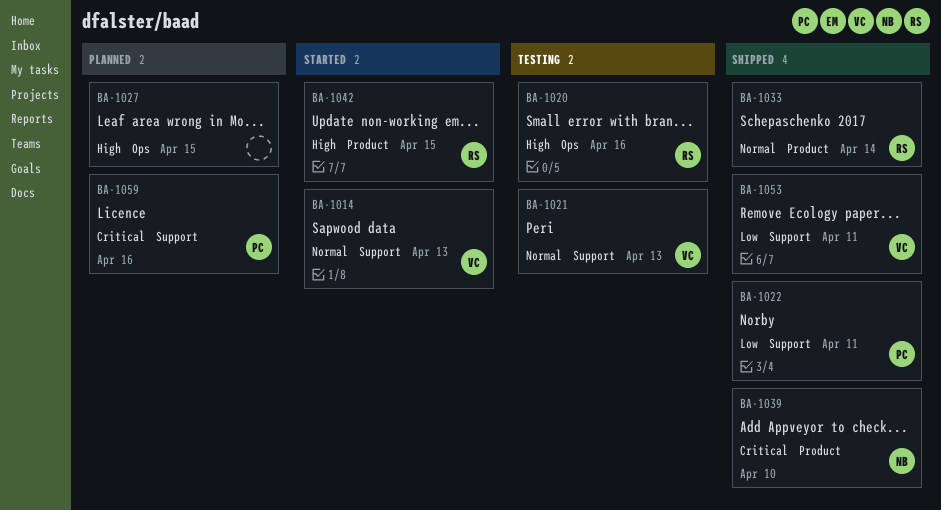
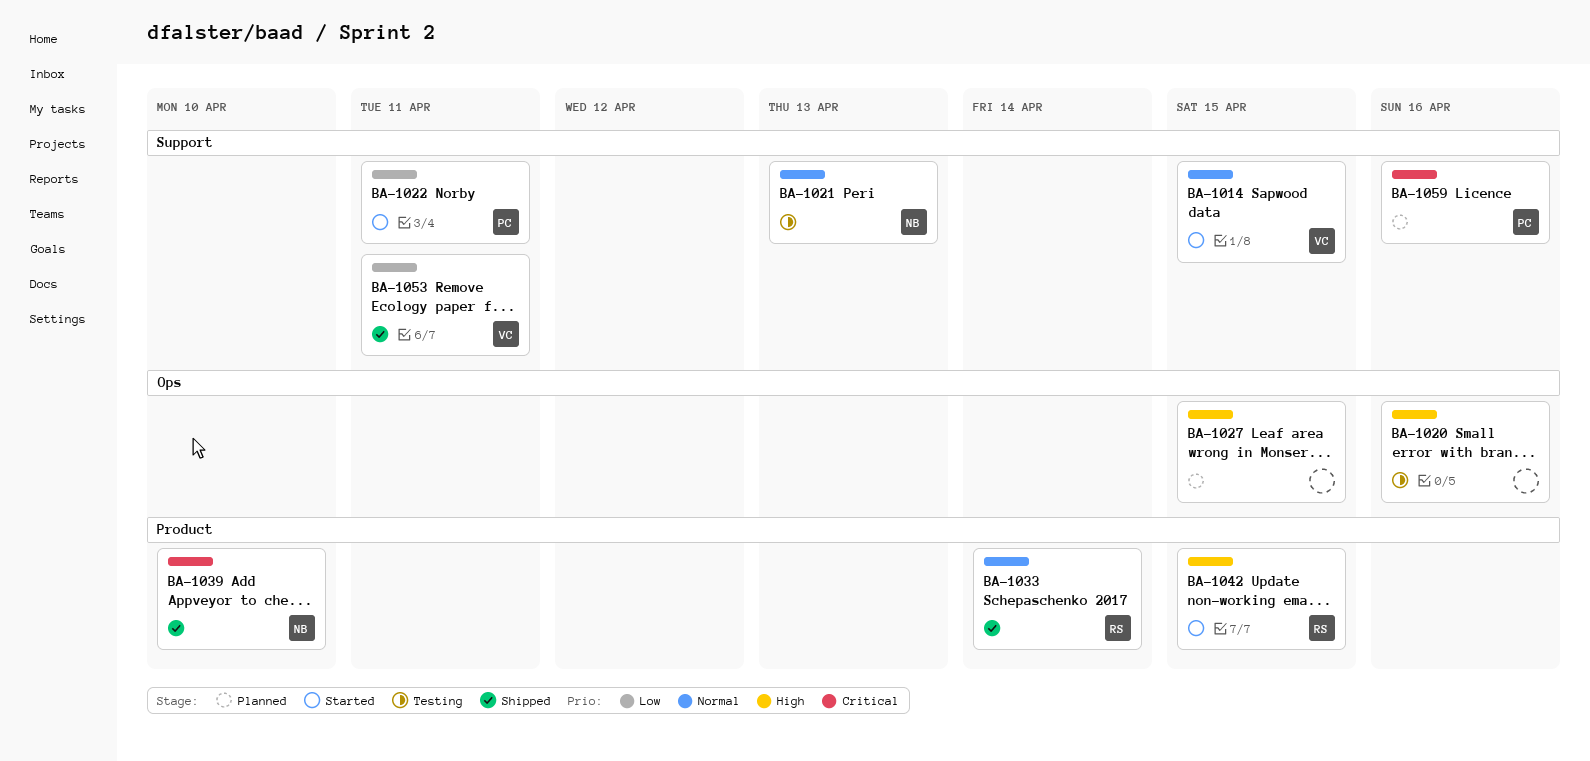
BA-1014, due: Apr 13 -> Apr 15
BA-1020, owner: RS -> none
BA-1021, owner: VC -> NB
BA-1022, status: Shipped -> Started

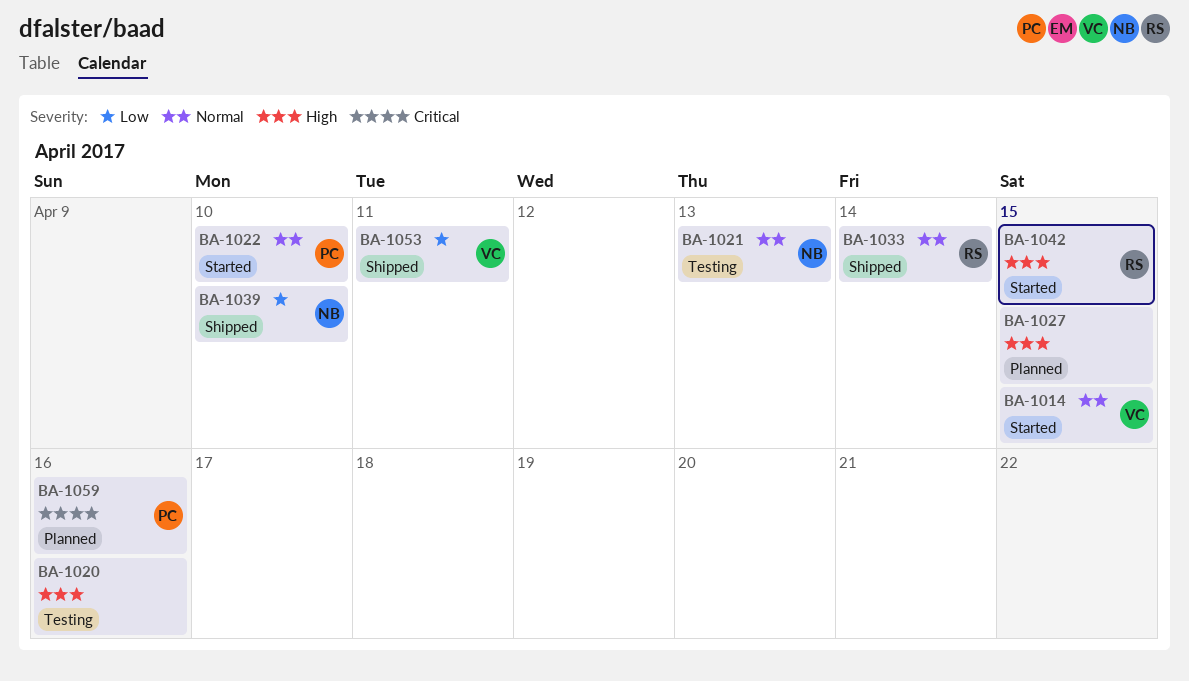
BA-1022, priority: Low -> Normal
BA-1022, due: Apr 11 -> Apr 10
BA-1039, priority: Critical -> Low

